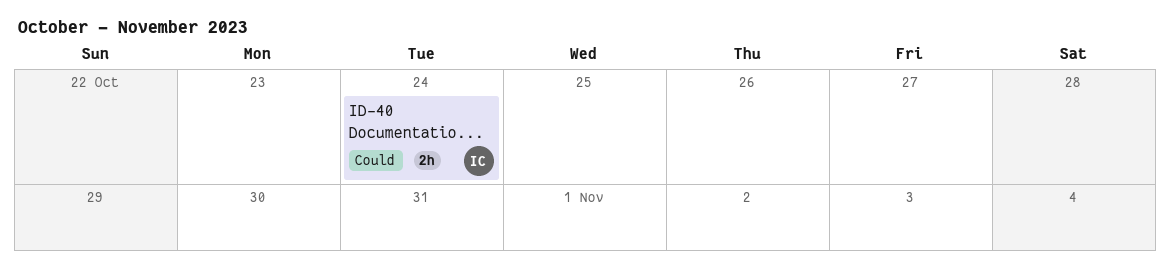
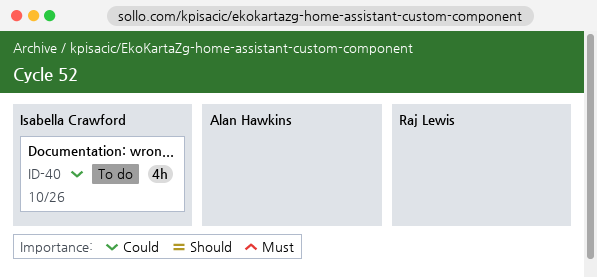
ID-40, estimate: 2h -> 4h
ID-40, due: Oct 24 -> Oct 26

